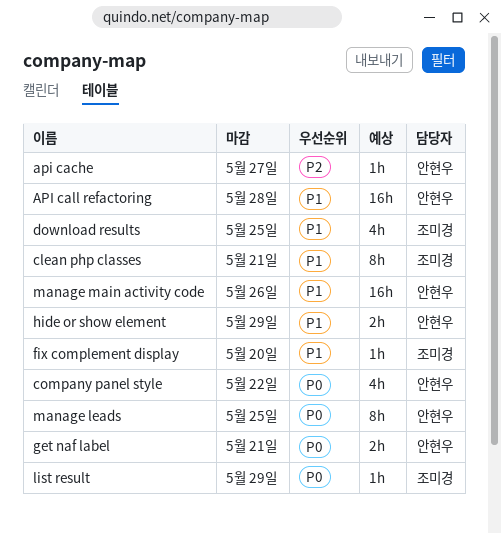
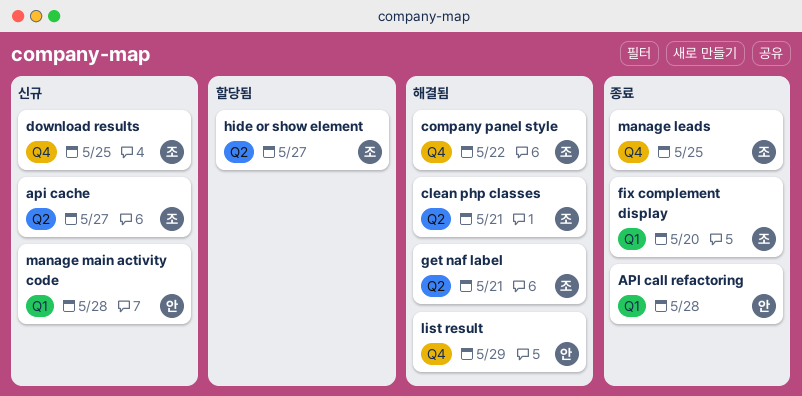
api cache, owner: 안현우 -> 조미경
company panel style, owner: 안현우 -> 조미경
get naf label, owner: 안현우 -> 조미경
hide or show element, owner: 안현우 -> 조미경
hide or show element, due: May 29 -> May 27
list result, owner: 조미경 -> 안현우
manage leads, owner: 안현우 -> 조미경
manage main activity code, due: May 26 -> May 28

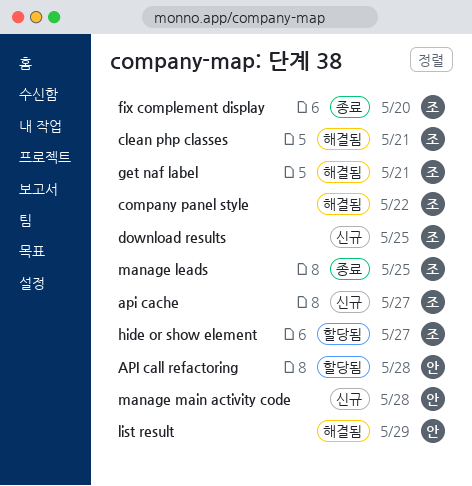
API call refactoring, status: 종료 -> 할당됨

